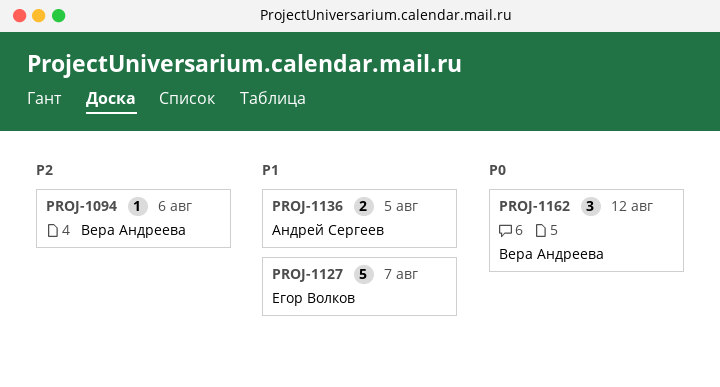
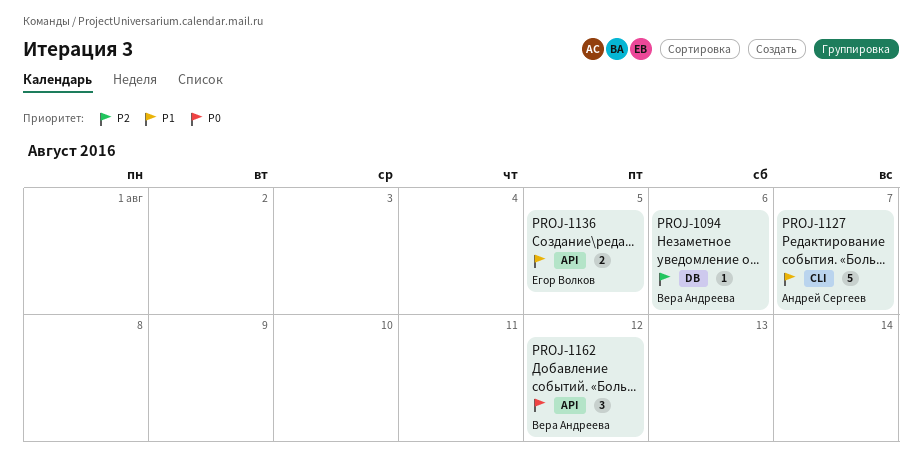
PROJ-1127, owner: Егор Волков -> Андрей Сергеев
PROJ-1136, owner: Андрей Сергеев -> Егор Волков

